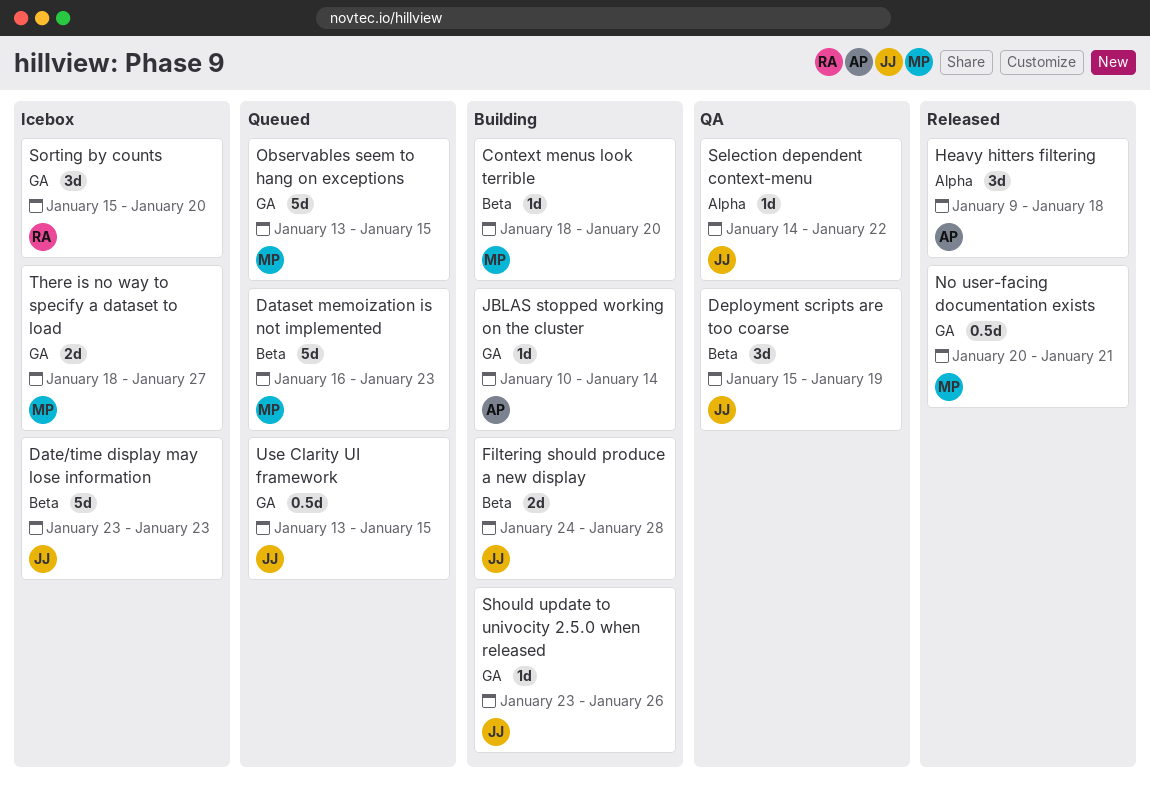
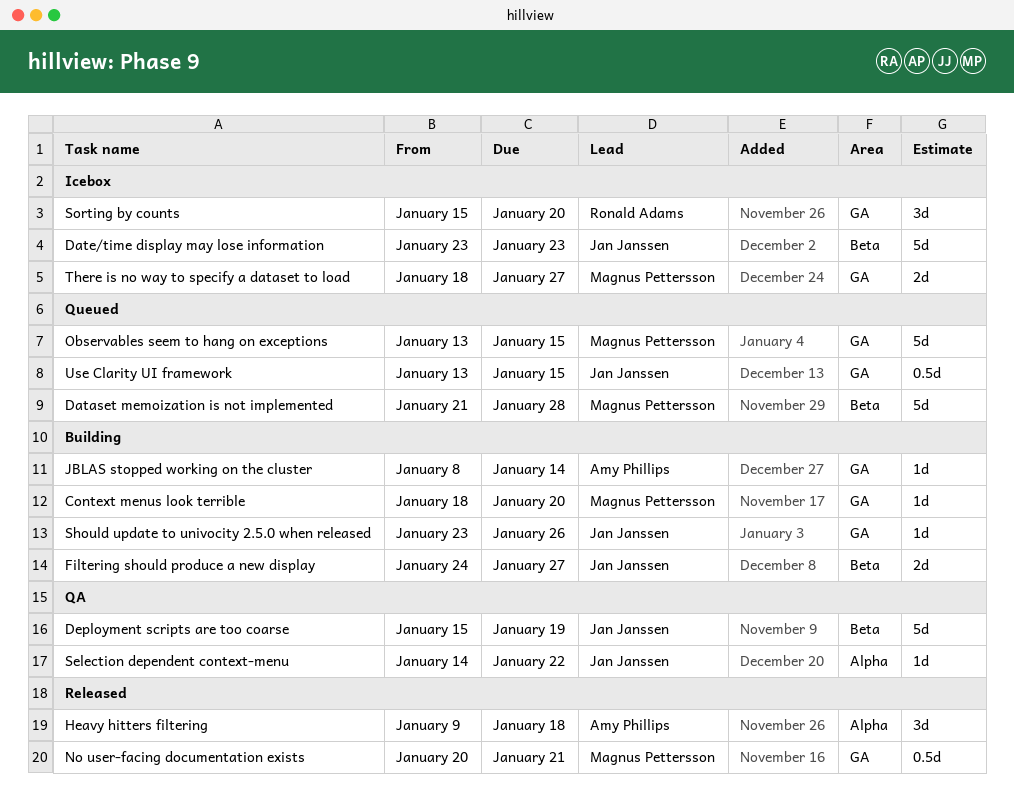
Context menus look terrible, label: Beta -> GA
Dataset memoization is not implemented, start: Jan 16 -> Jan 21
Dataset memoization is not implemented, due: Jan 23 -> Jan 28
Deployment scripts are too coarse, estimate: 3d -> 5d
Filtering should produce a new display, due: Jan 28 -> Jan 27
JBLAS stopped working on the cluster, start: Jan 10 -> Jan 8

